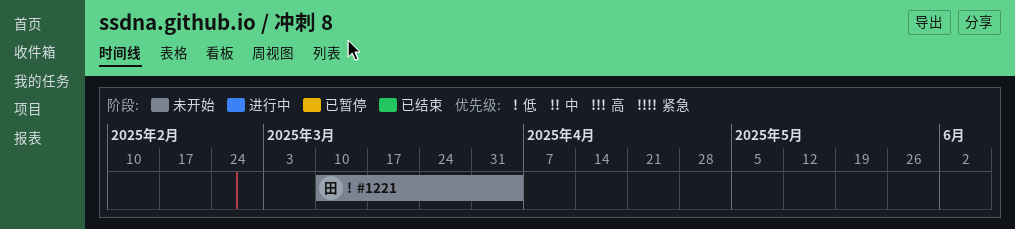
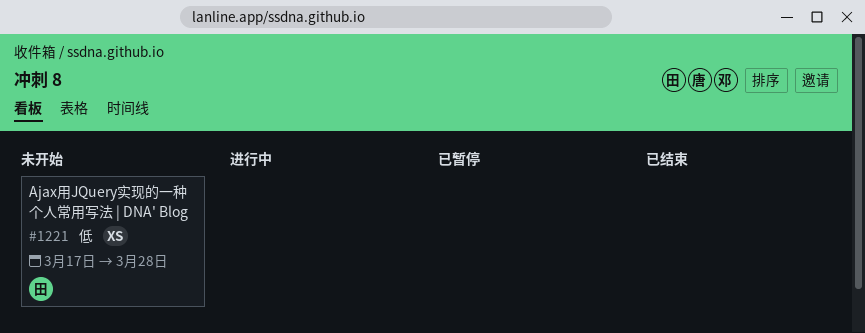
#1221, start: Mar 10 -> Mar 17
#1221, due: Apr 4 -> Mar 28

